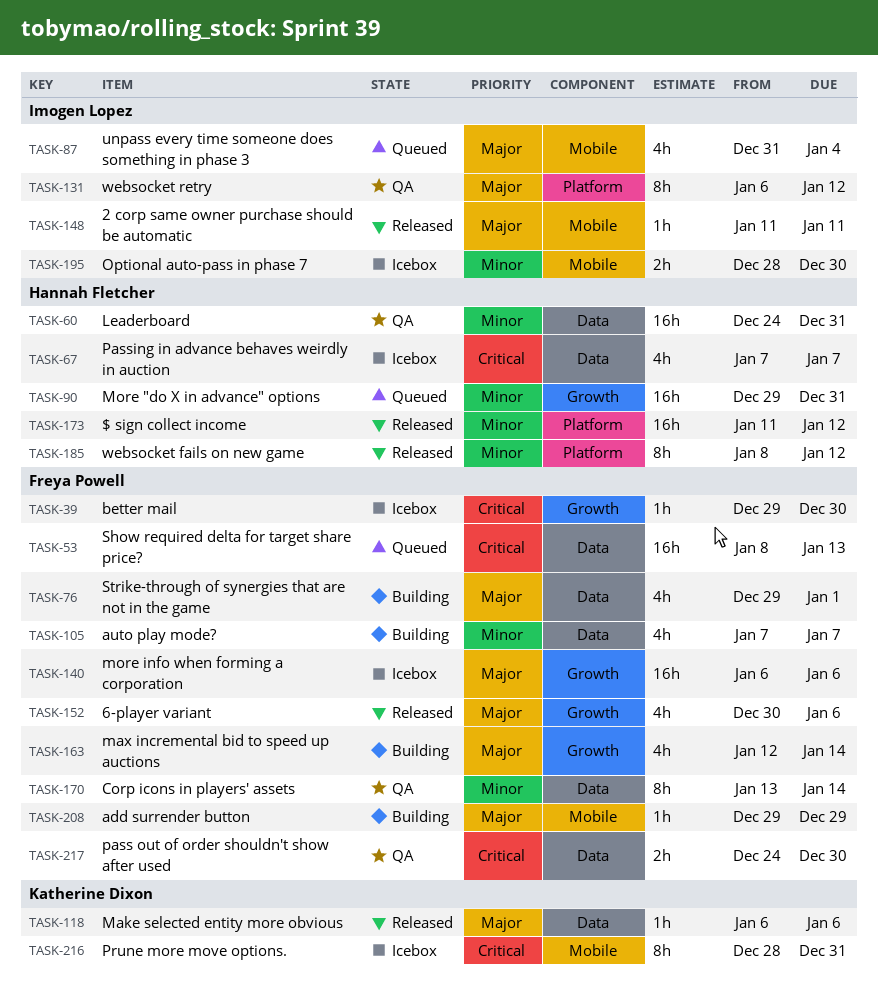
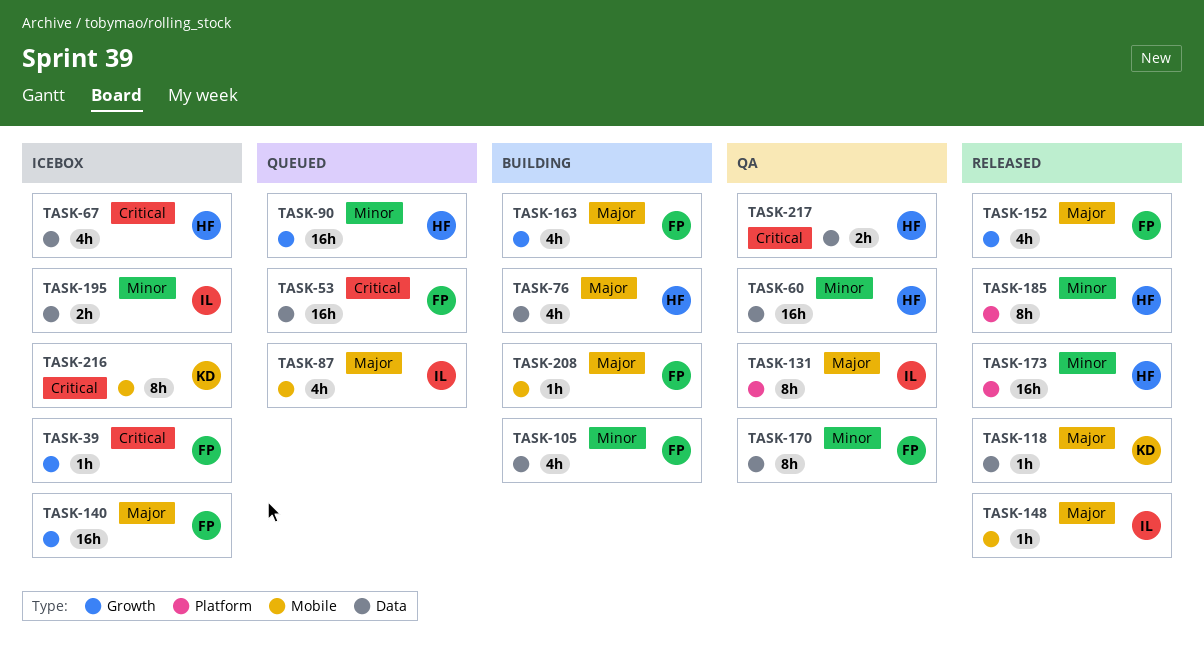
TASK-76, owner: Freya Powell -> Hannah Fletcher
TASK-195, label: Mobile -> Data
TASK-217, owner: Freya Powell -> Hannah Fletcher

